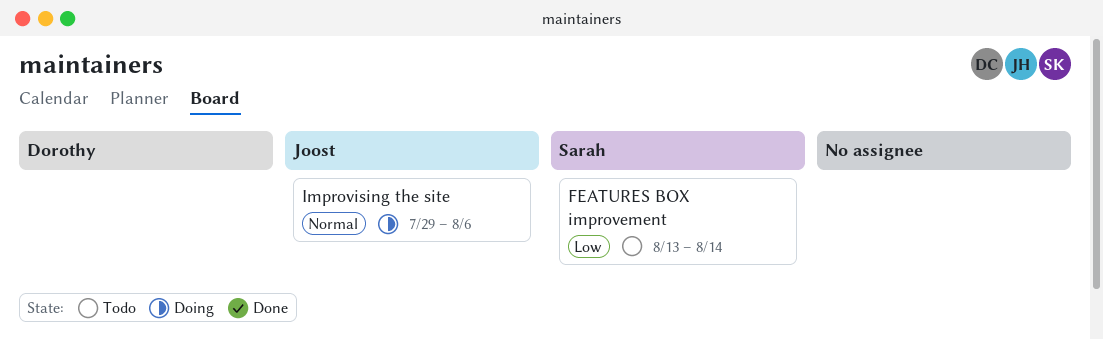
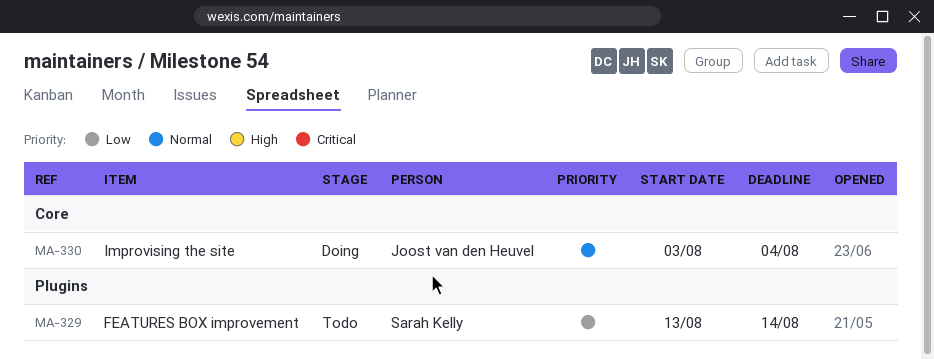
Improvising the site, start: Jul 29 -> Aug 3
Improvising the site, due: Aug 6 -> Aug 4

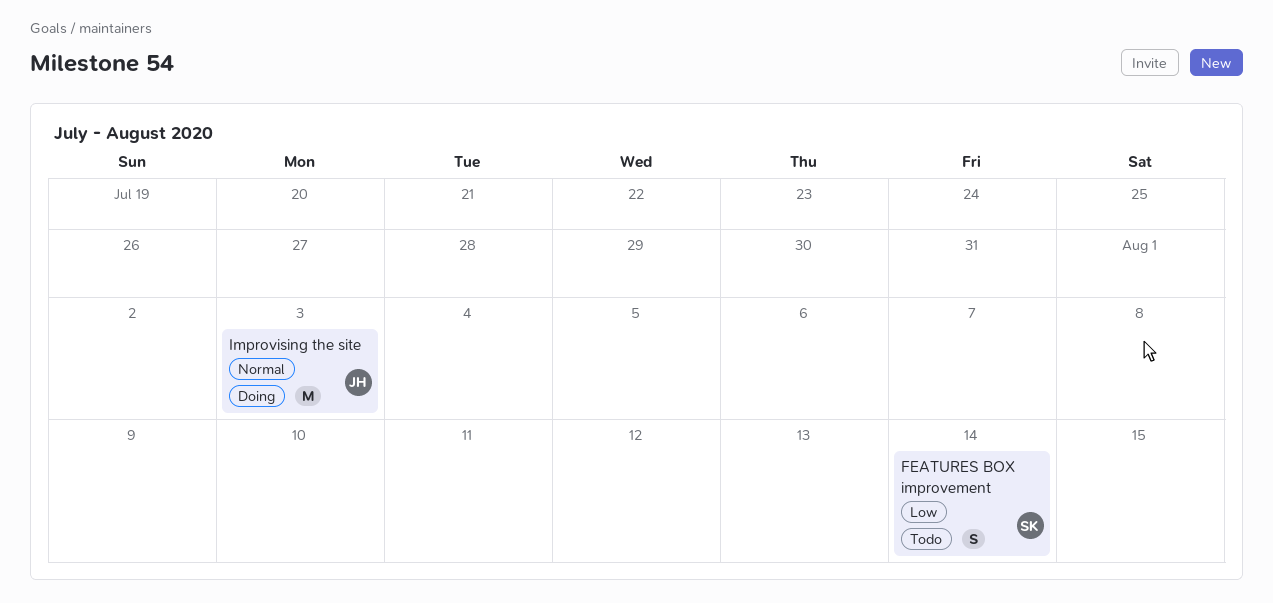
Improvising the site, due: Aug 4 -> Aug 3

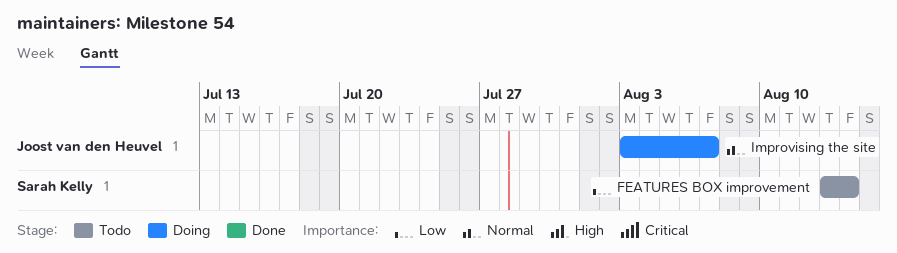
Improvising the site, due: Aug 3 -> Aug 7

